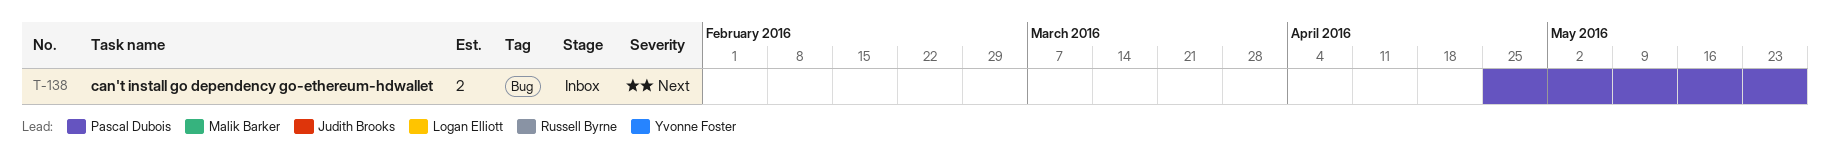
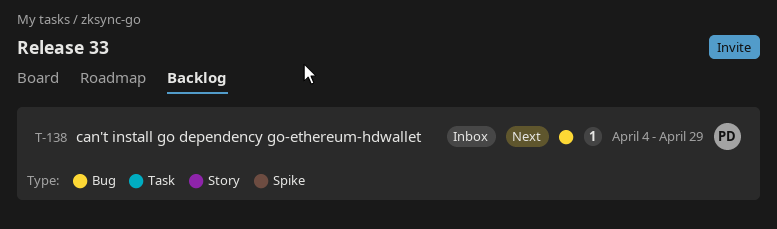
T-138, estimate: 2 -> 1
T-138, start: Apr 25 -> Apr 4
T-138, due: May 27 -> Apr 29

